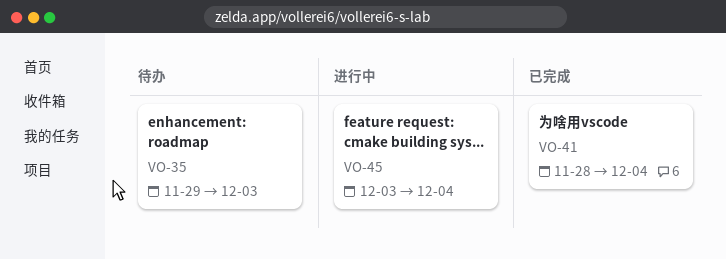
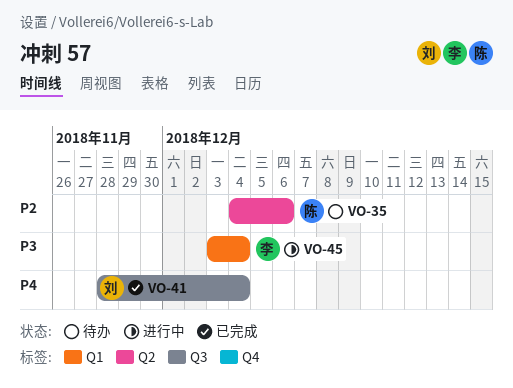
VO-35, start: Nov 29 -> Dec 4
VO-35, due: Dec 3 -> Dec 6

